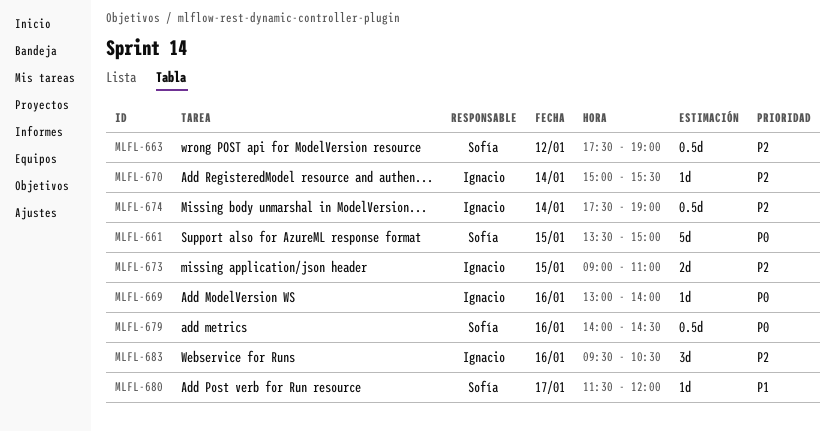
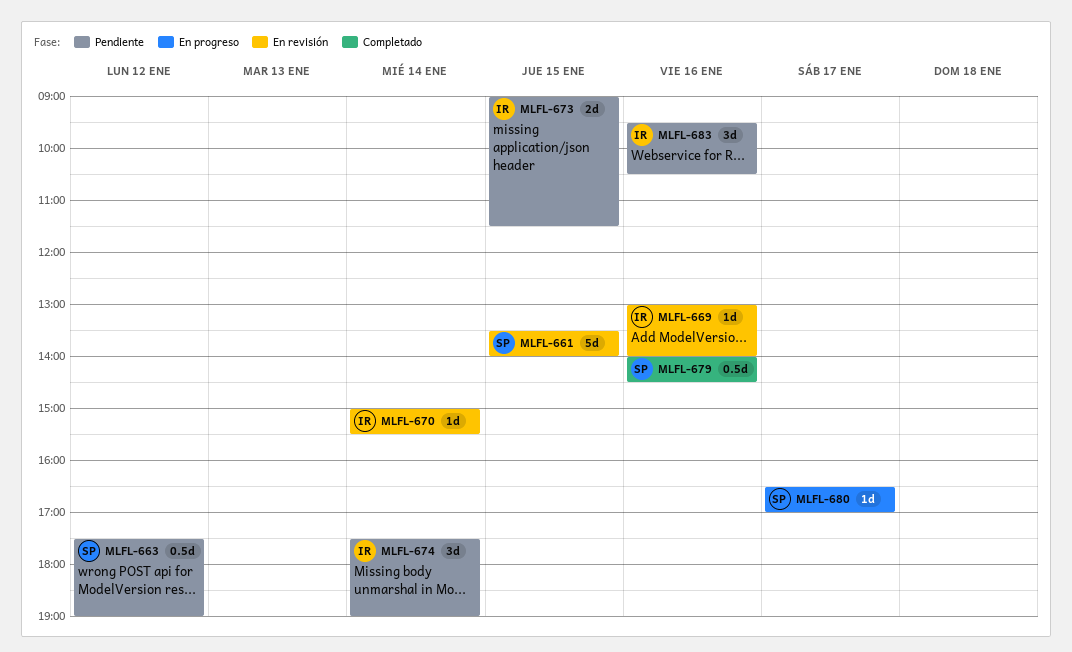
MLFL-661, ends: 15:00 -> 14:00
MLFL-673, ends: 11:00 -> 11:30
MLFL-674, estimate: 0.5d -> 3d
MLFL-680, begins: 11:30 -> 16:30
MLFL-680, ends: 12:00 -> 17:00

